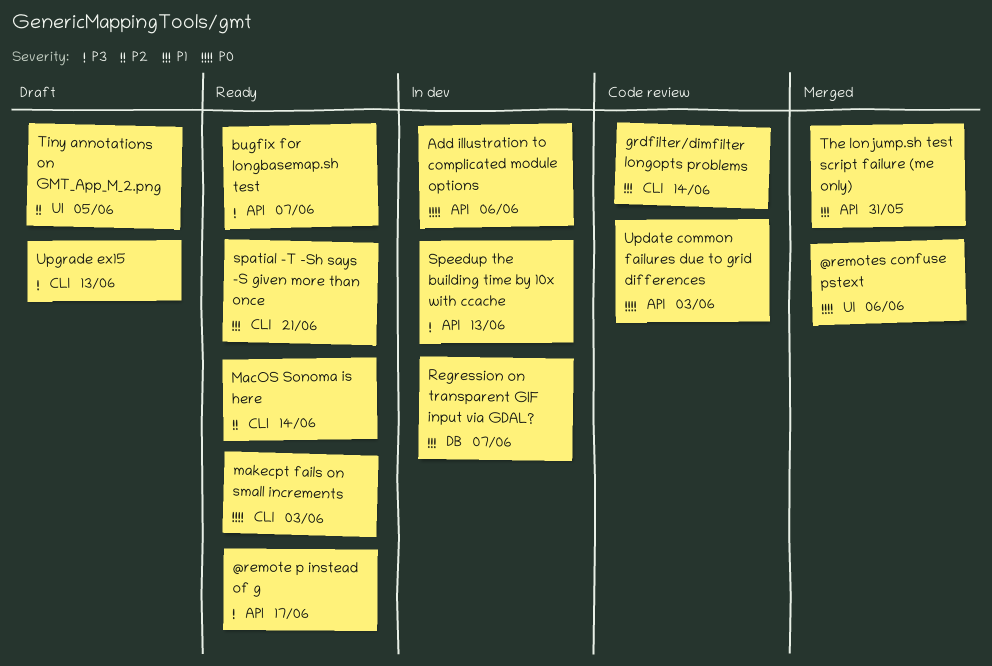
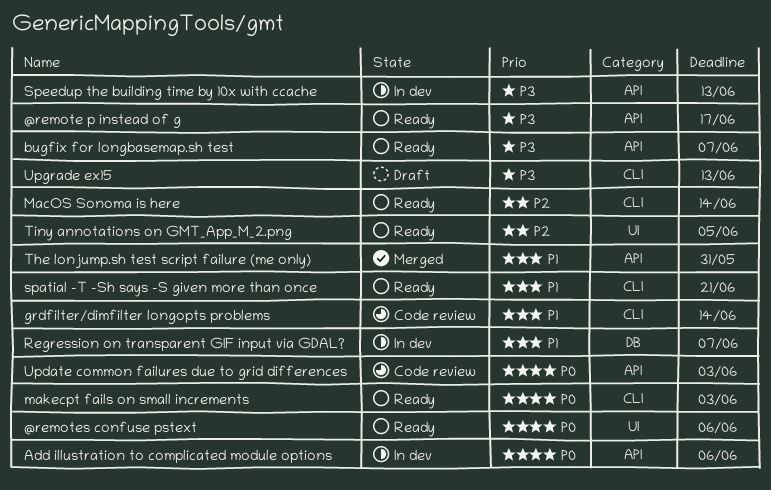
@remotes confuse pstext, status: Merged -> Ready
Tiny annotations on GMT_App_M_2.png, status: Draft -> Ready

